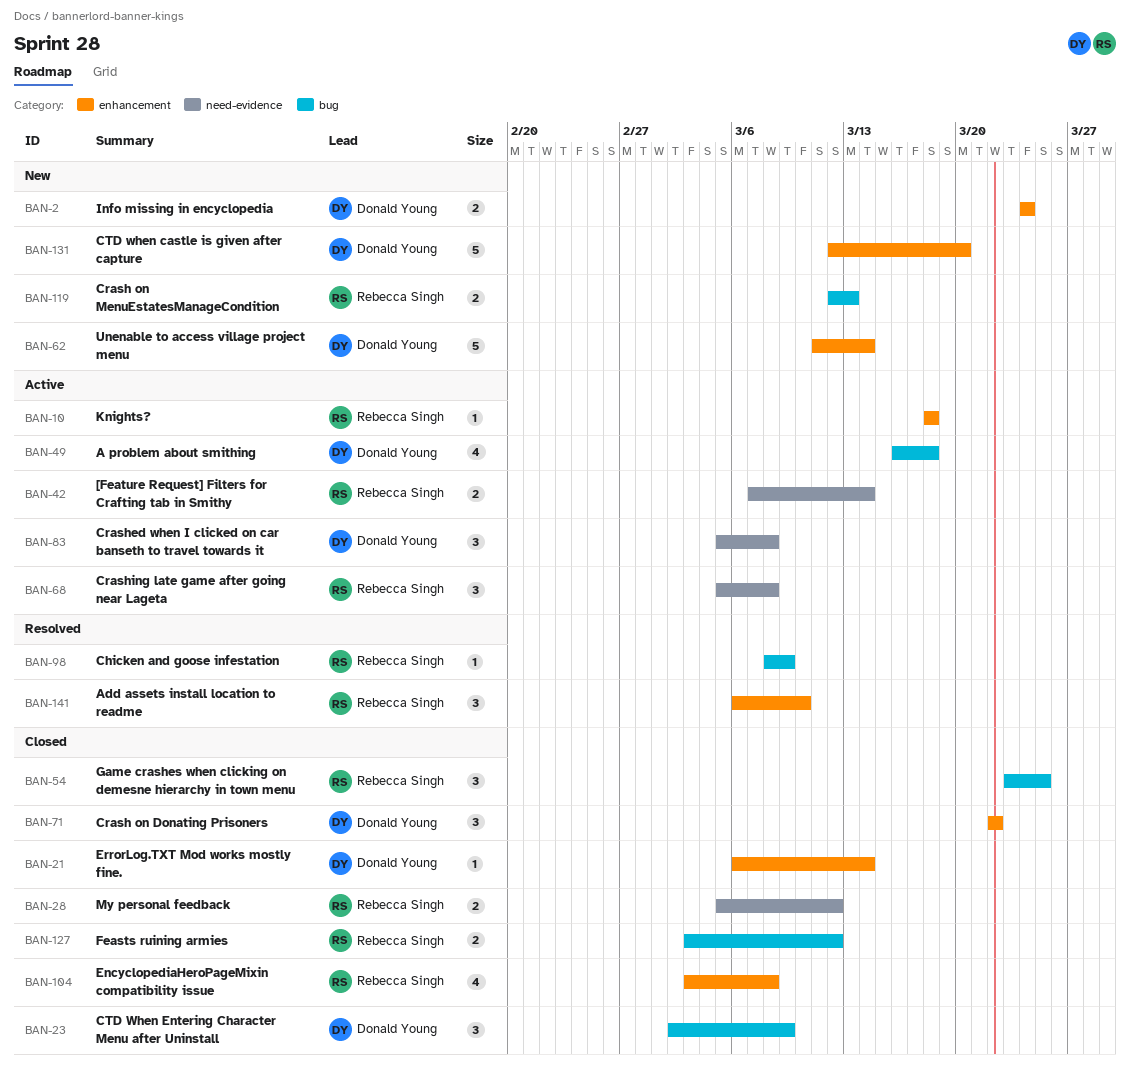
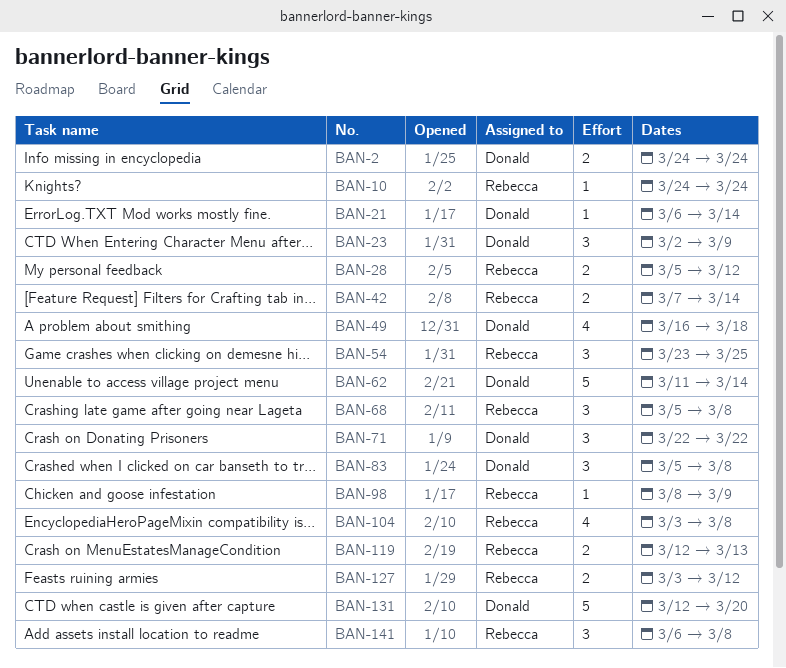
BAN-10, start: Mar 18 -> Mar 24
BAN-10, due: Mar 18 -> Mar 24
BAN-141, due: Mar 10 -> Mar 8

